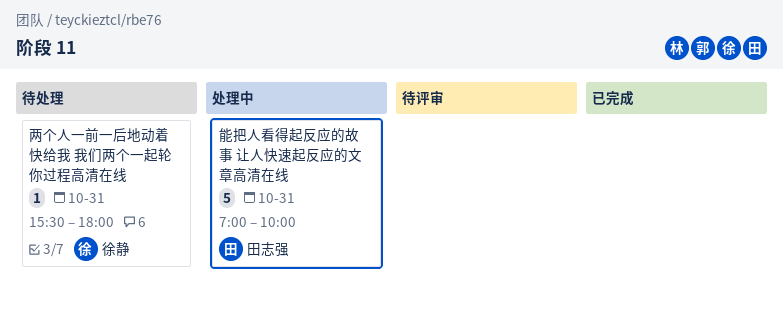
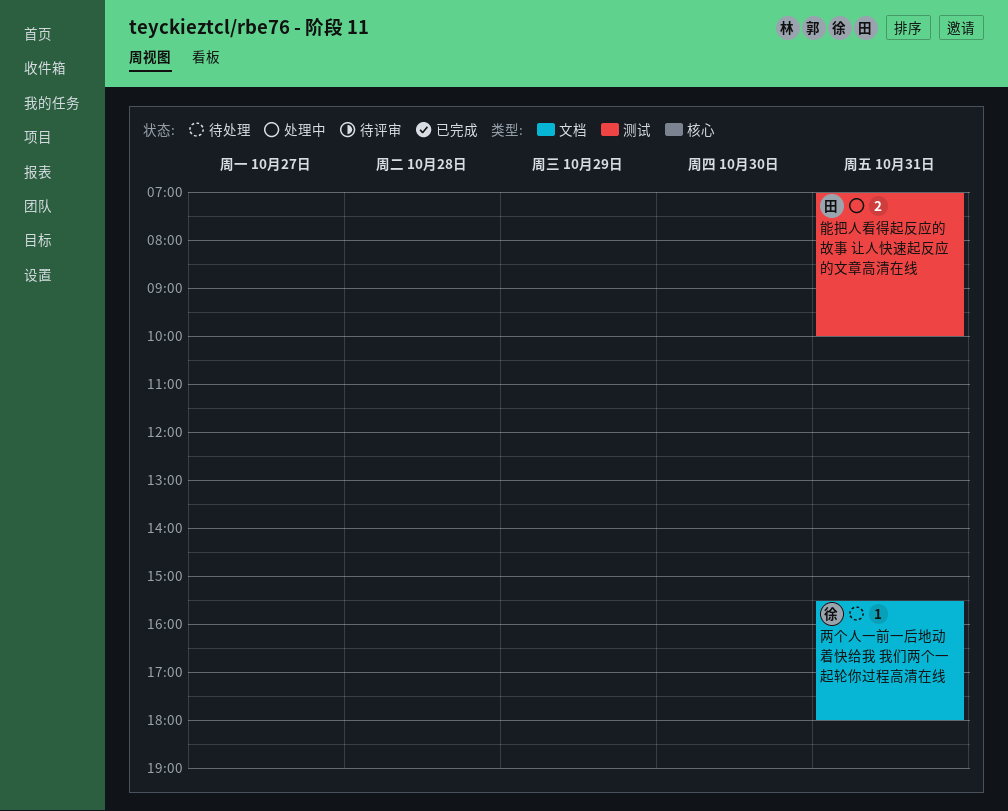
能把人看得起反应的故事 让人快速起反应的文章高清在线, estimate: 5 -> 2

